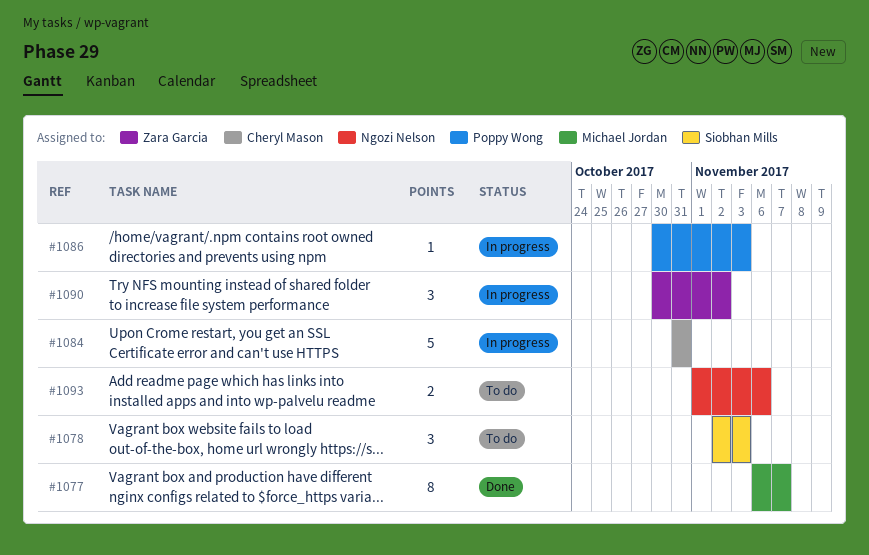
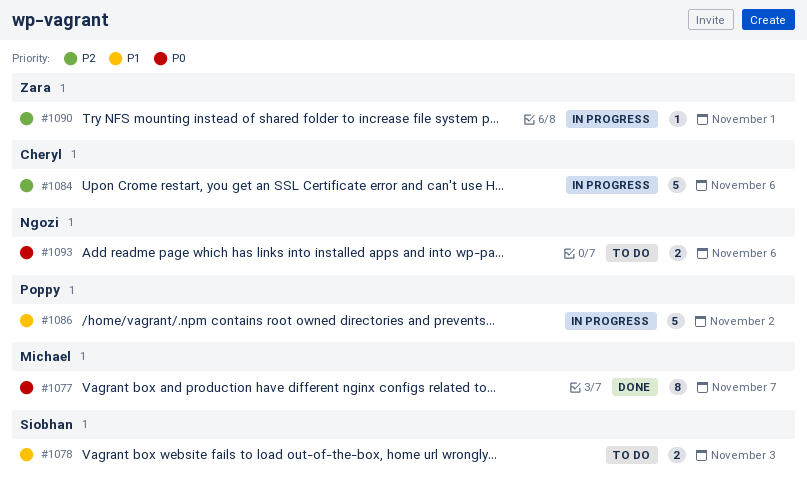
#1078, estimate: 3 -> 2
#1084, due: Oct 31 -> Nov 6
#1086, estimate: 1 -> 5
#1086, due: Nov 3 -> Nov 2
#1090, estimate: 3 -> 1
#1090, due: Nov 2 -> Nov 1

